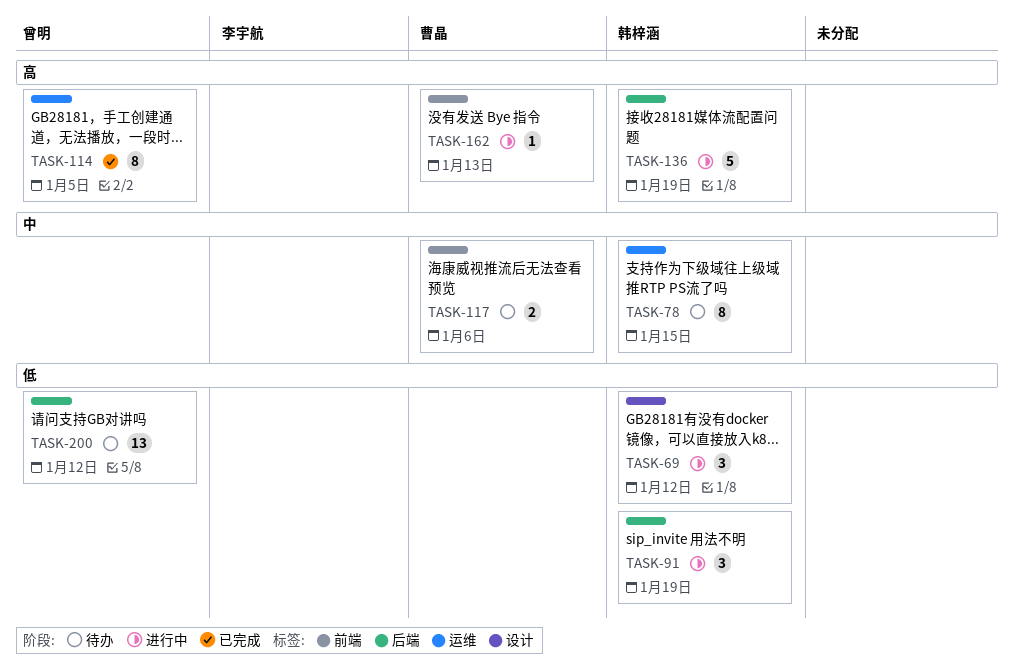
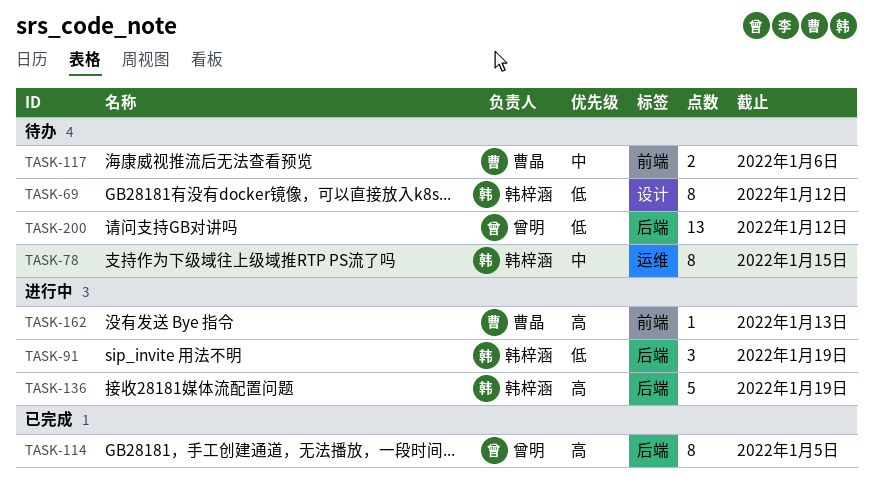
TASK-69, status: 进行中 -> 待办
TASK-69, estimate: 3 -> 8
TASK-114, label: 运维 -> 后端

